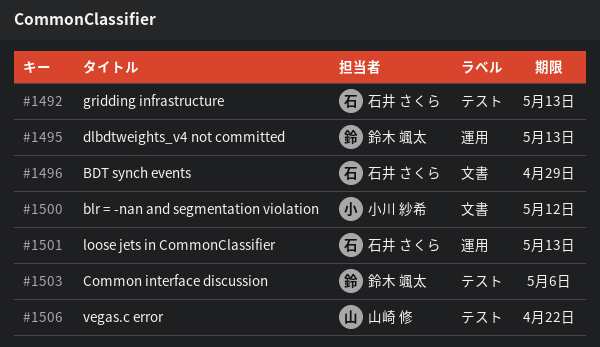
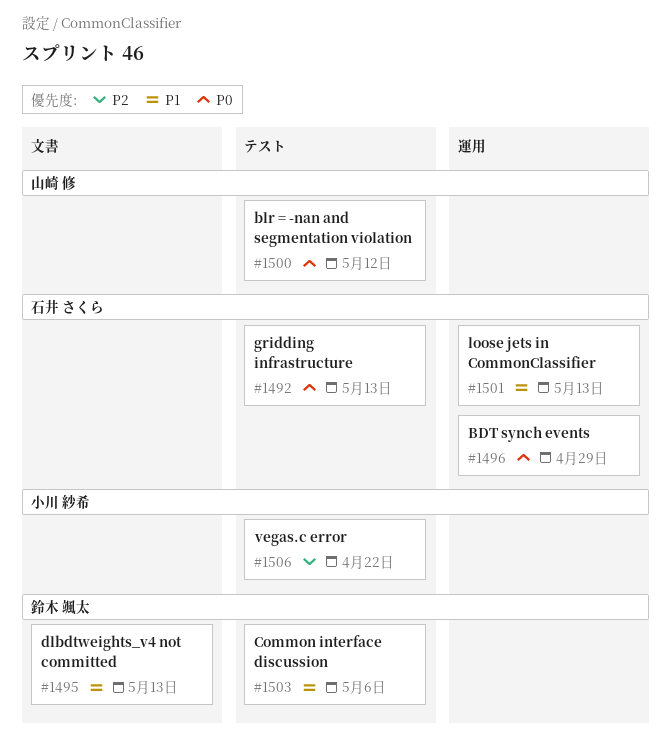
#1495, label: 運用 -> 文書
#1496, label: 文書 -> 運用
#1500, owner: 小川 紗希 -> 山崎 修
#1500, label: 文書 -> テスト
#1506, owner: 山崎 修 -> 小川 紗希

